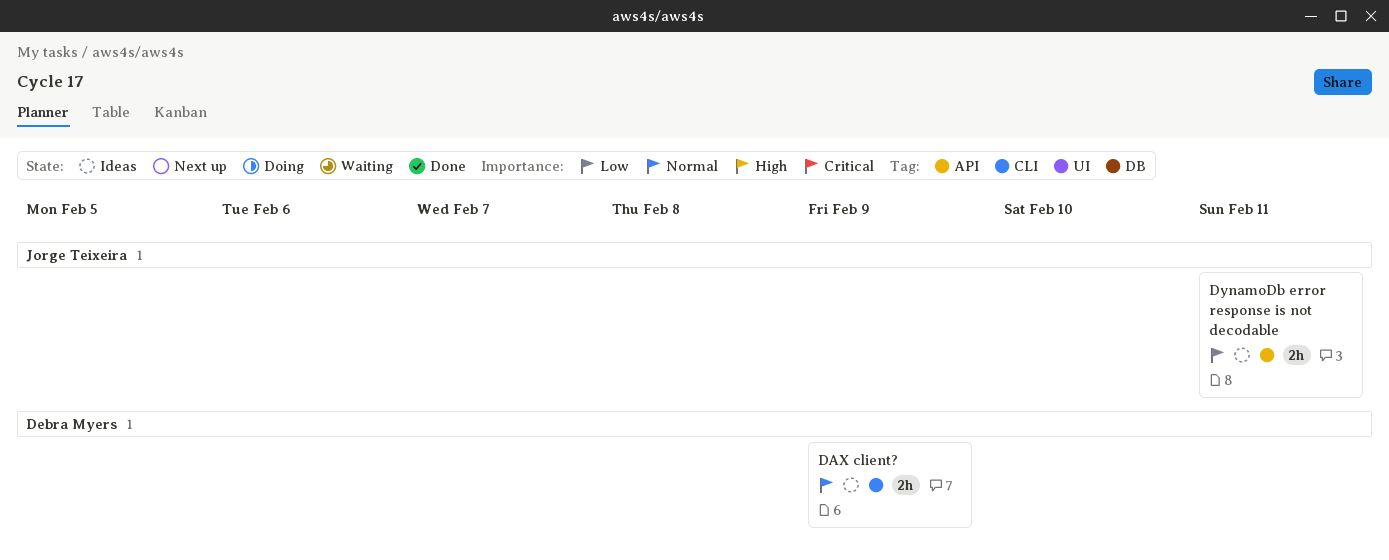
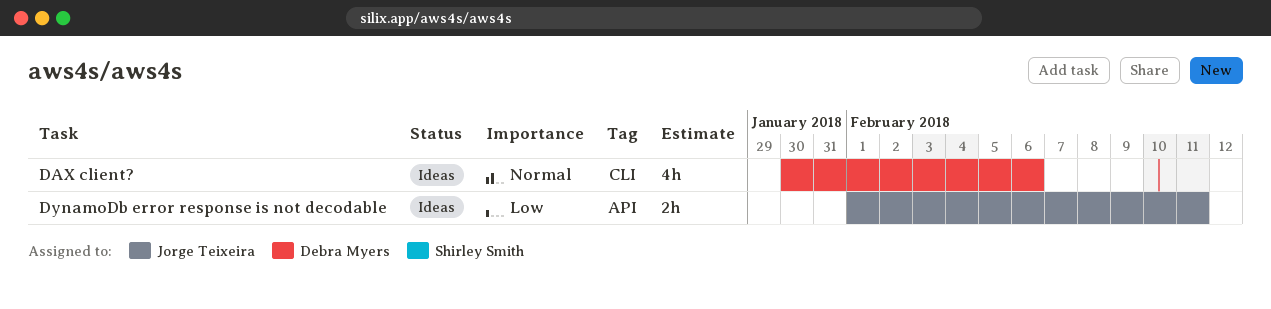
DAX client?, estimate: 2h -> 4h
DAX client?, due: Feb 9 -> Feb 6

